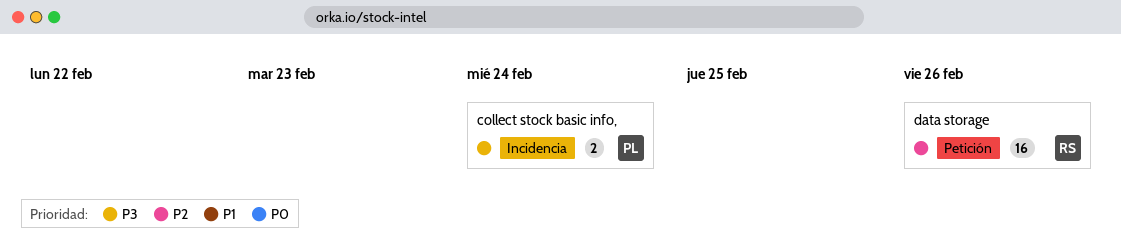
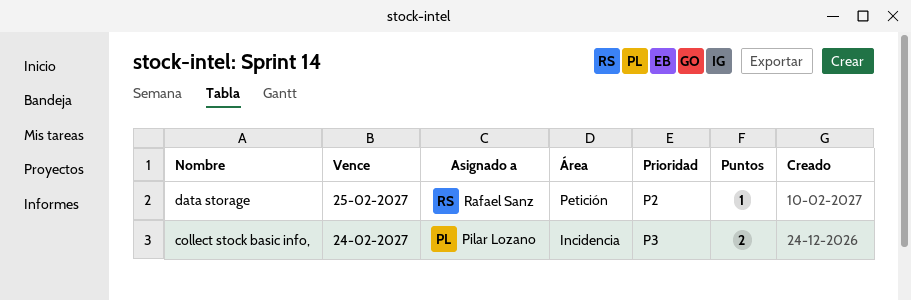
data storage, estimate: 16 -> 1
data storage, due: Feb 26 -> Feb 25

